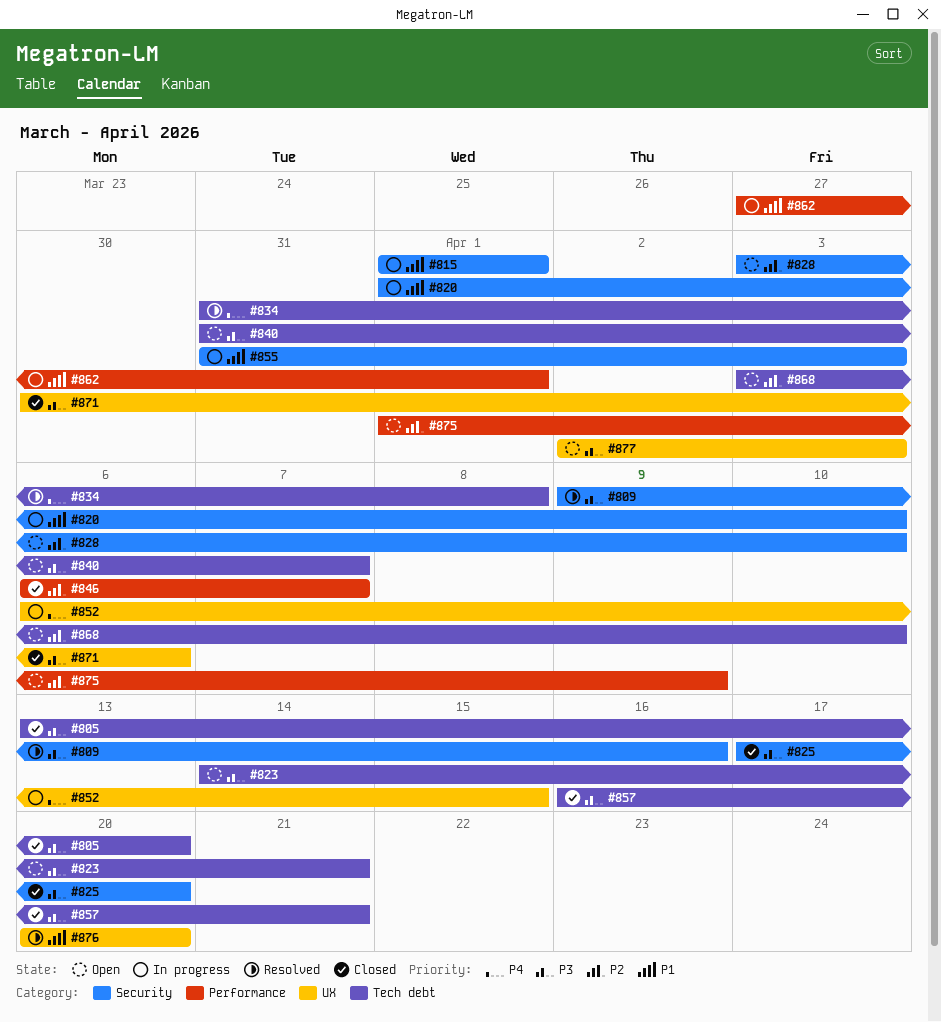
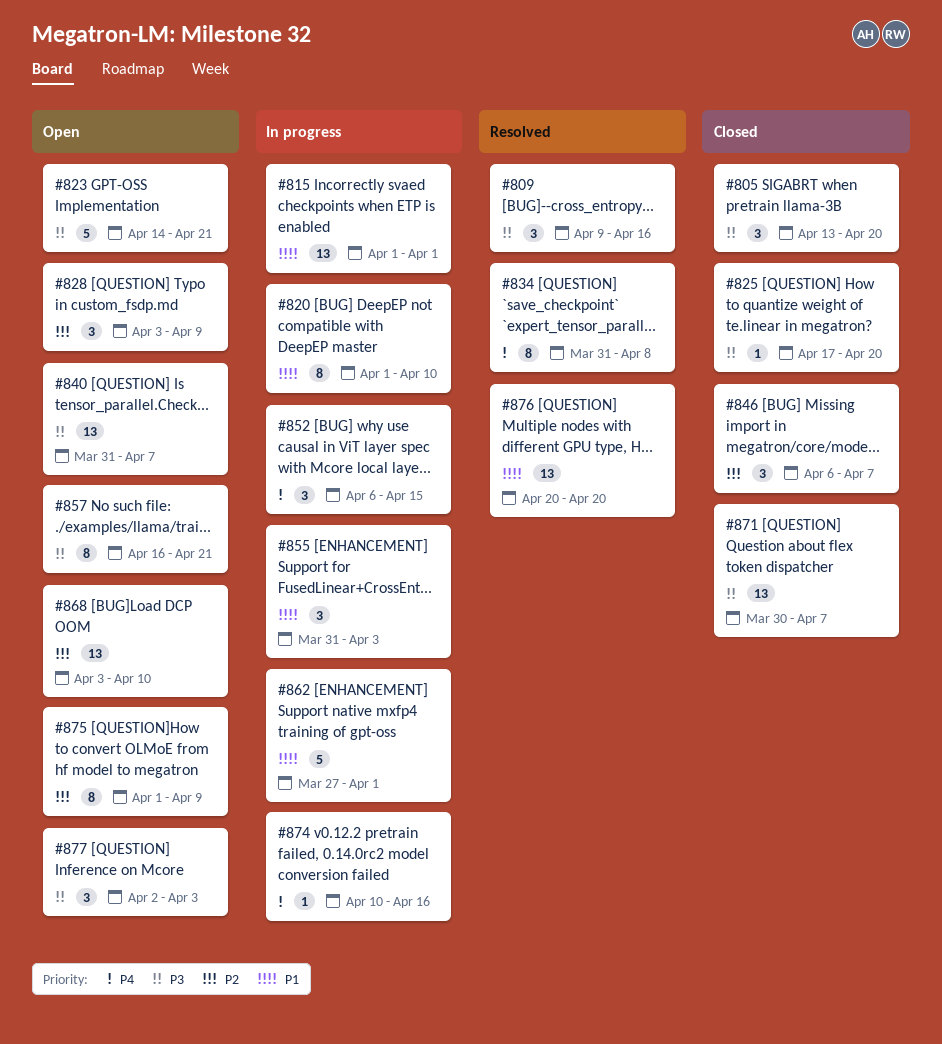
#828, due: Apr 10 -> Apr 9
#857, status: Closed -> Open
#871, due: Apr 6 -> Apr 7
#874: none -> present

